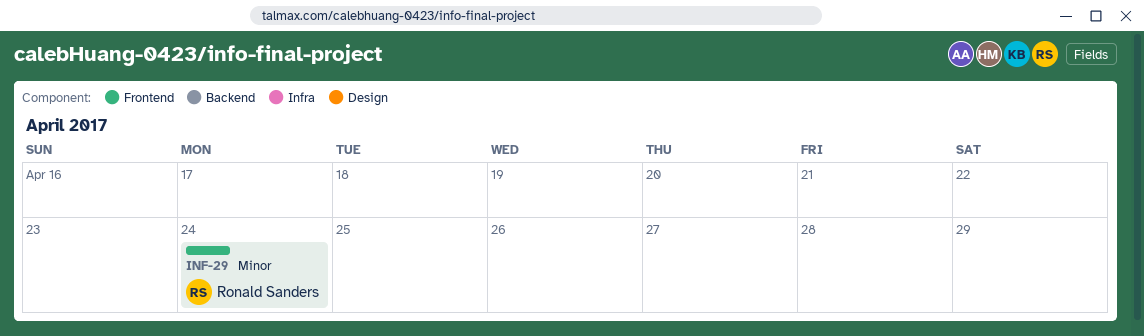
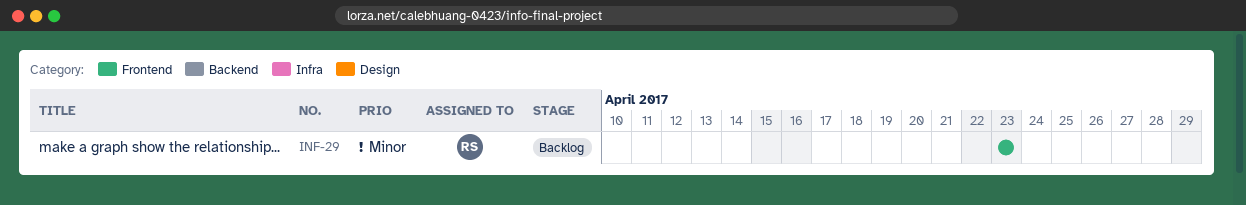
INF-29, due: Apr 24 -> Apr 23

